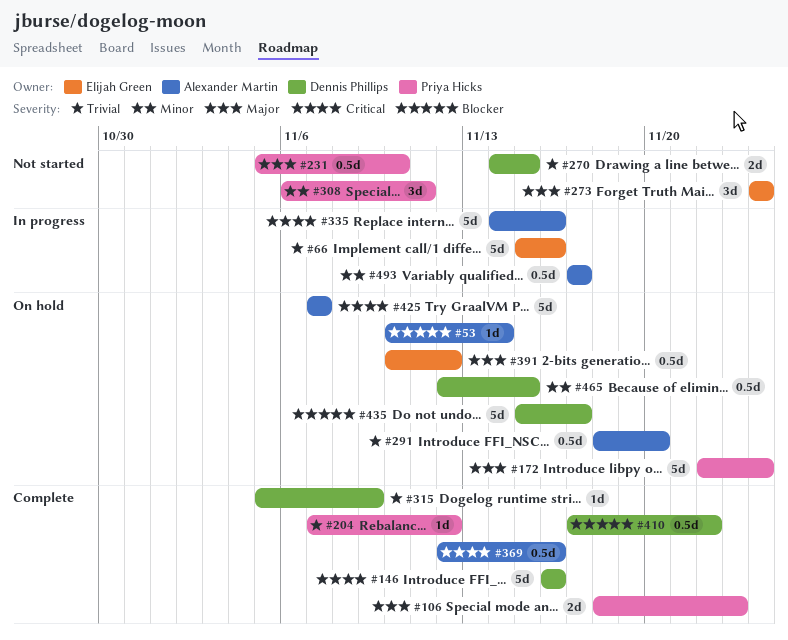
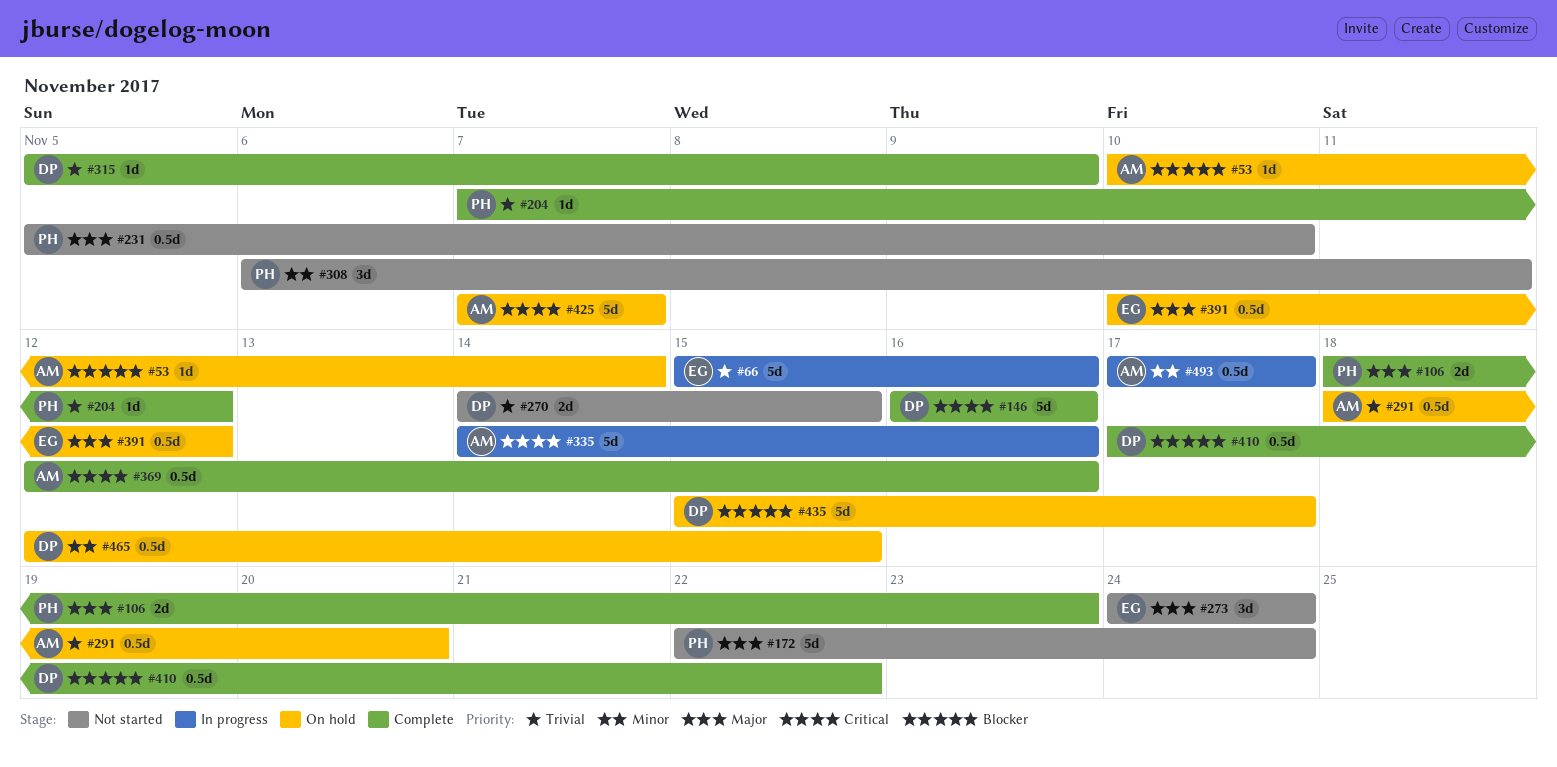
#172, status: On hold -> Not started

